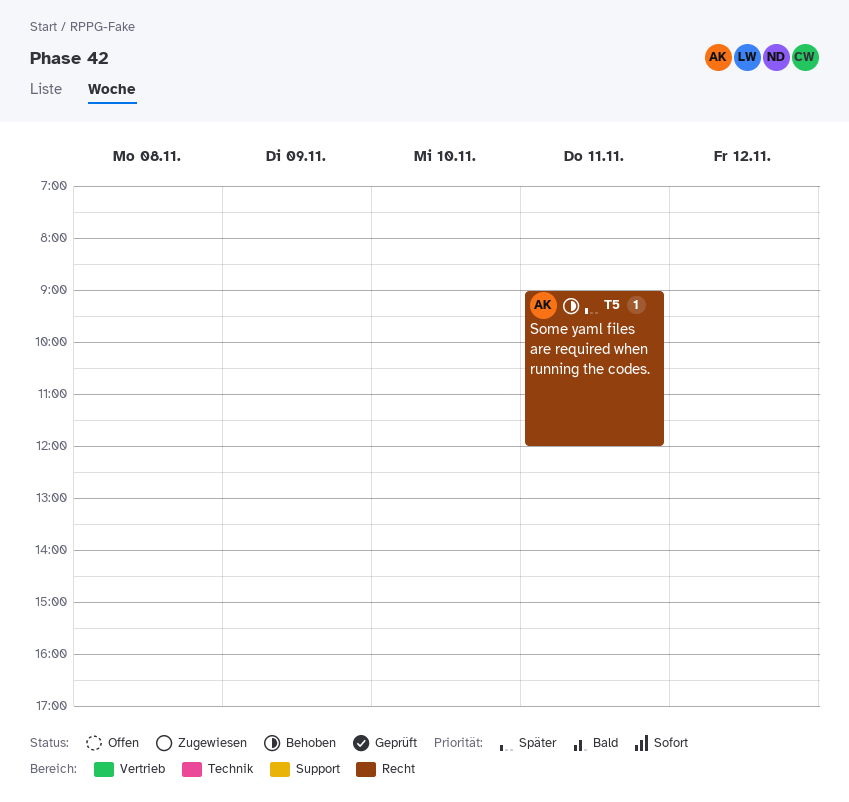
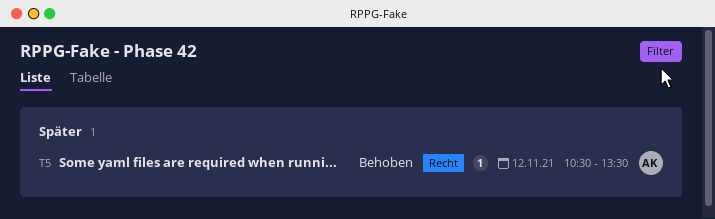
T5, day: Nov 11 -> Nov 12
T5, begins: 09:00 -> 10:30
T5, ends: 12:00 -> 13:30

